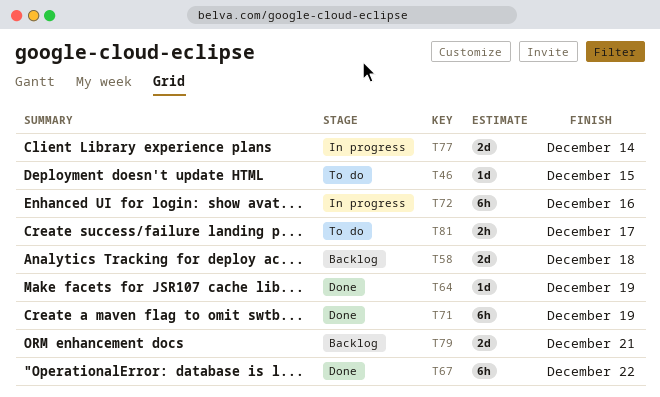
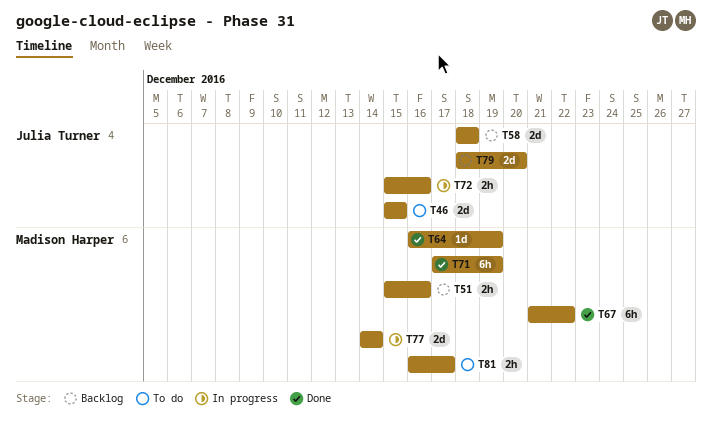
T46, estimate: 1d -> 2d
T51: none -> present
T72, estimate: 6h -> 2h
T79, due: Dec 21 -> Dec 20

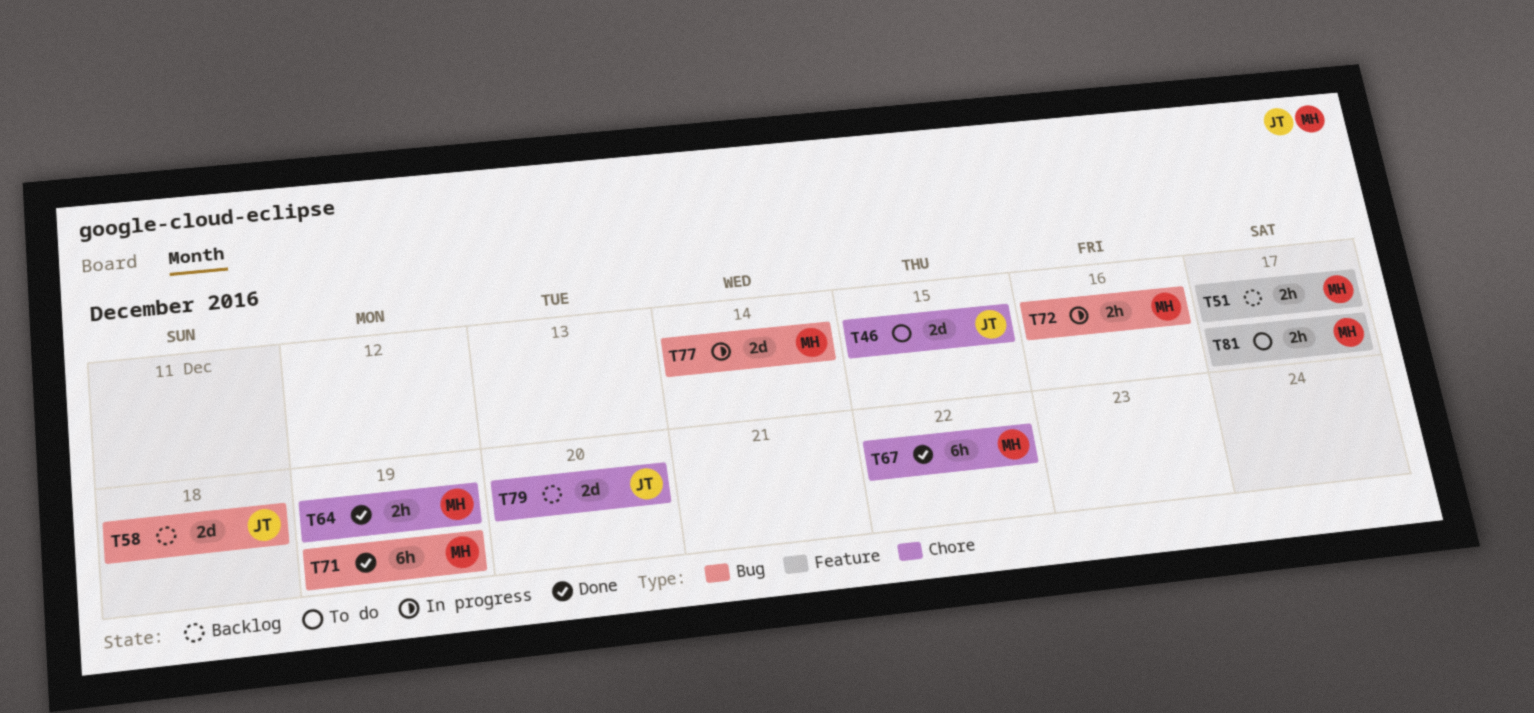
T51, due: Dec 16 -> Dec 17
T64, estimate: 1d -> 2h
T72, owner: Julia Turner -> Madison Harper

